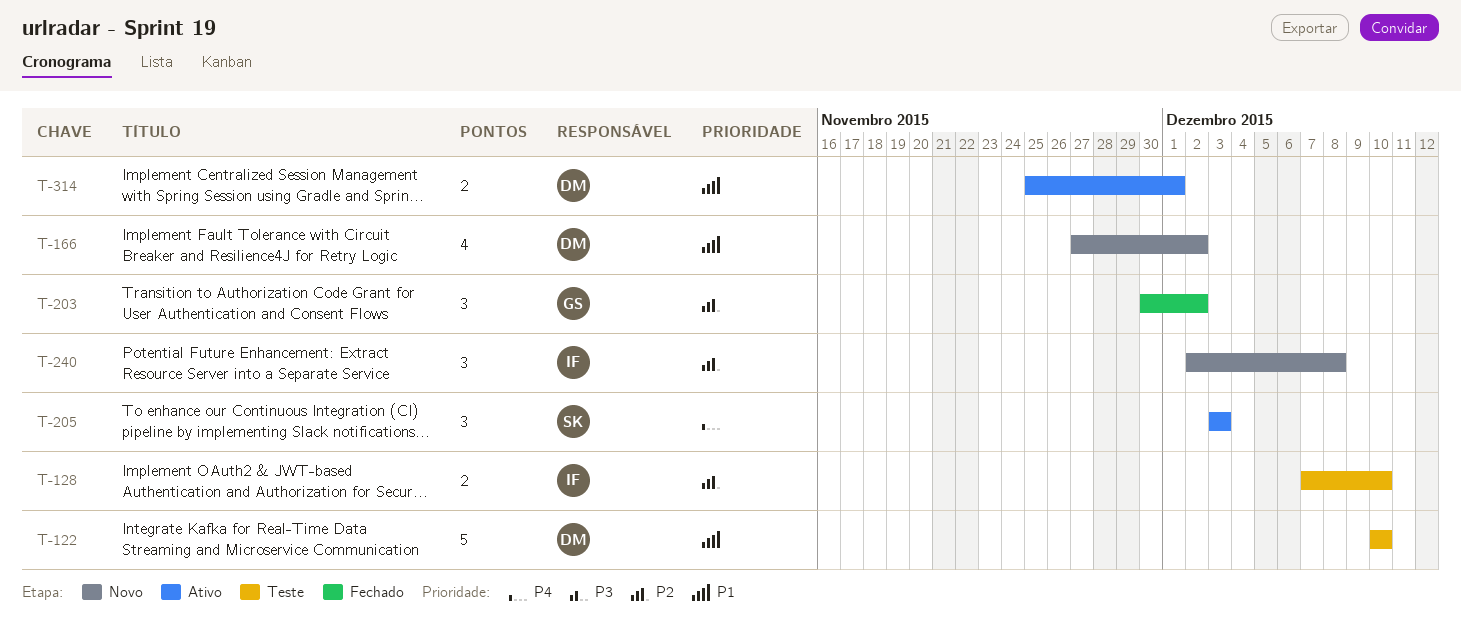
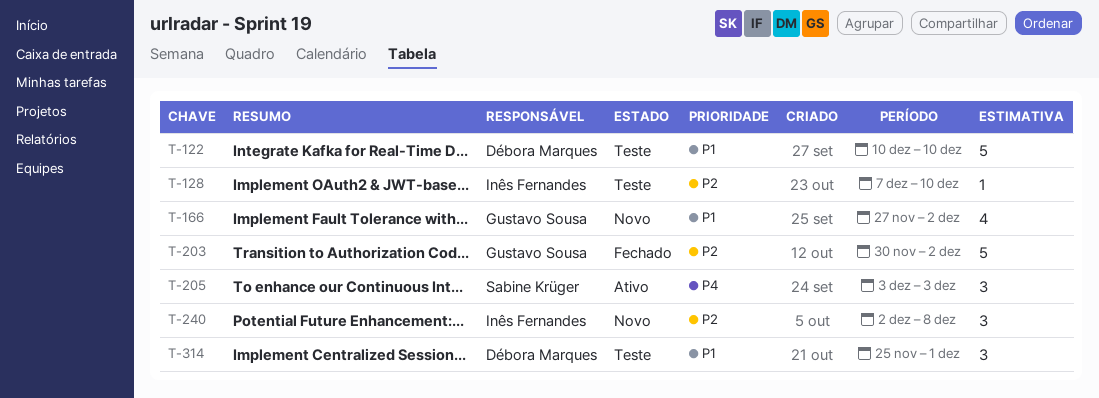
T-128, estimate: 2 -> 1
T-166, owner: Débora Marques -> Gustavo Sousa
T-203, estimate: 3 -> 5
T-314, status: Ativo -> Teste
T-314, estimate: 2 -> 3

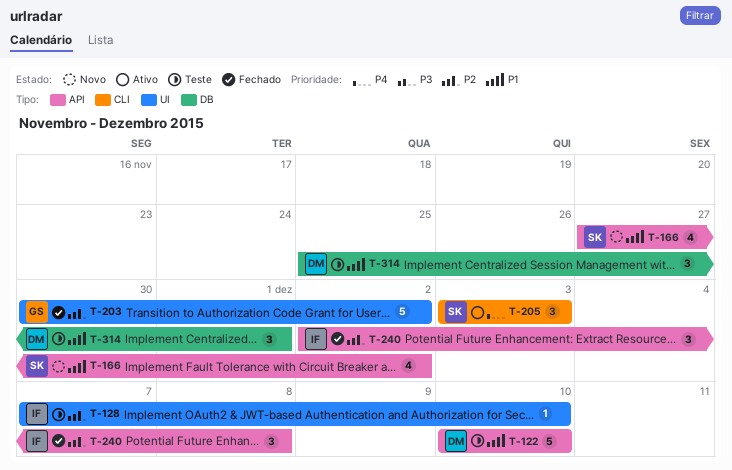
T-166, owner: Gustavo Sousa -> Sabine Krüger
T-240, status: Novo -> Fechado

